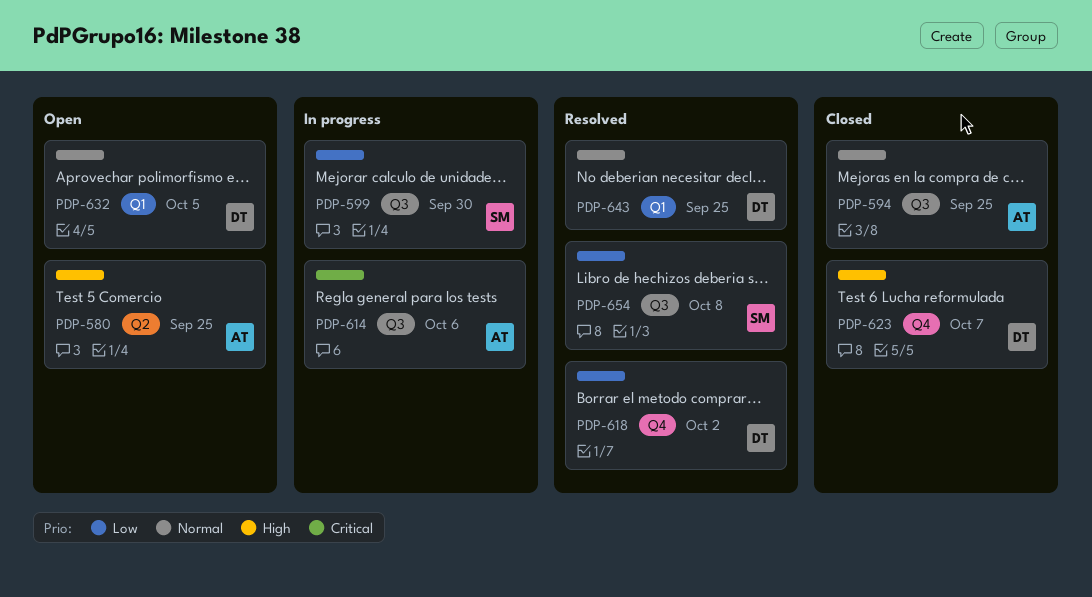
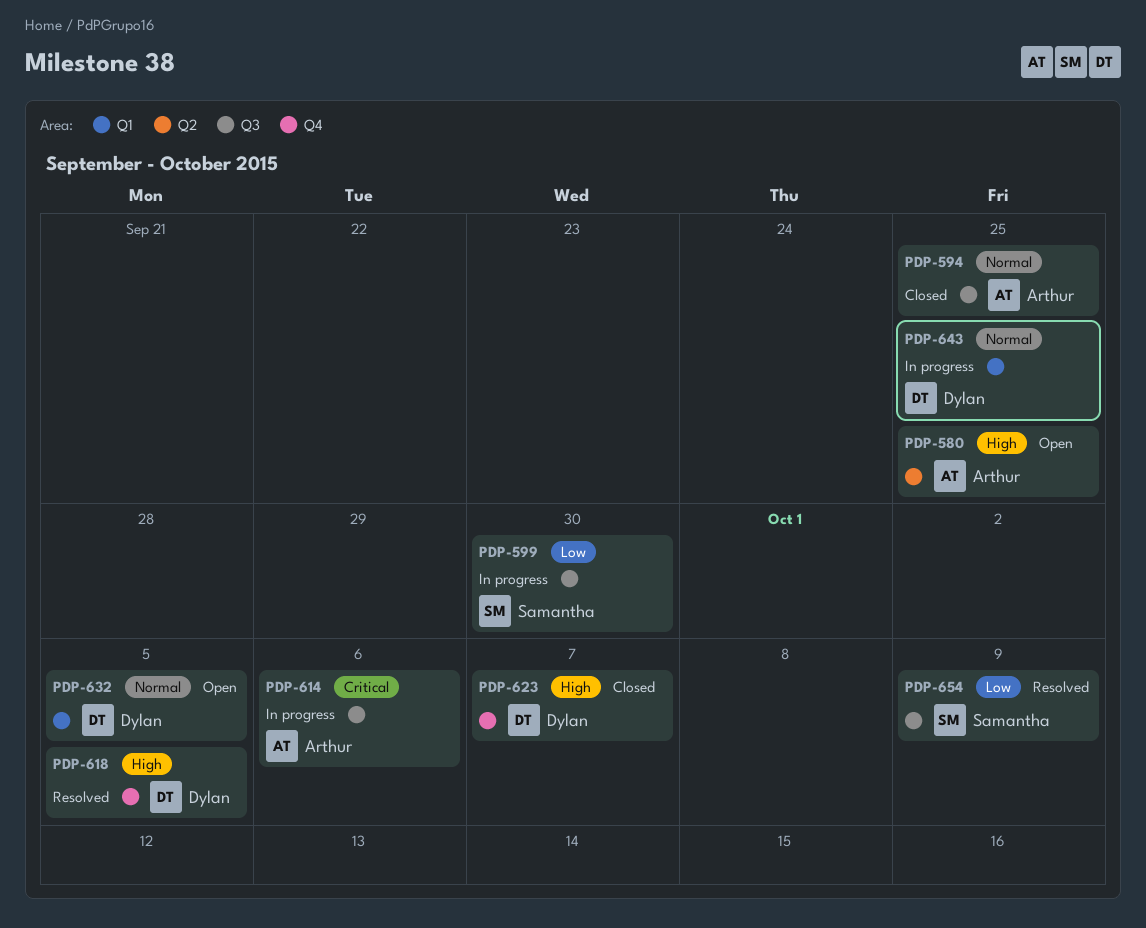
PDP-618, priority: Low -> High
PDP-618, due: Oct 2 -> Oct 5
PDP-643, status: Resolved -> In progress
PDP-654, due: Oct 8 -> Oct 9

